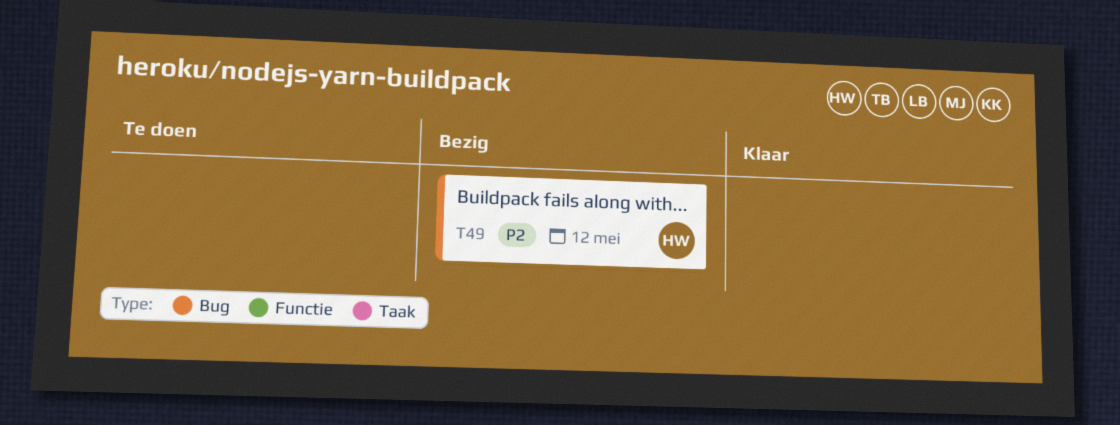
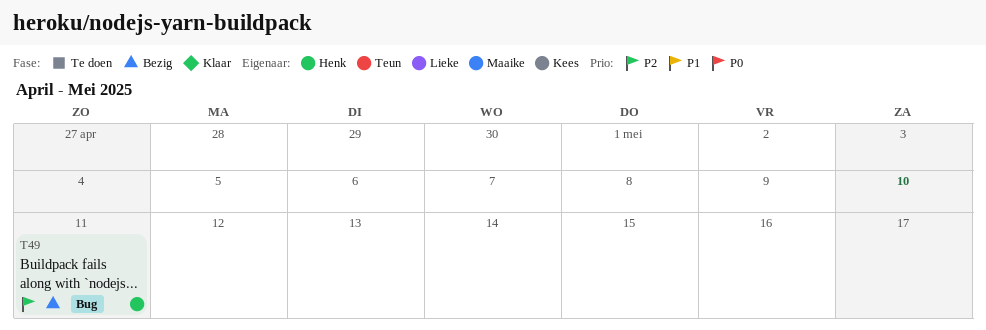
T49, due: May 12 -> May 11

